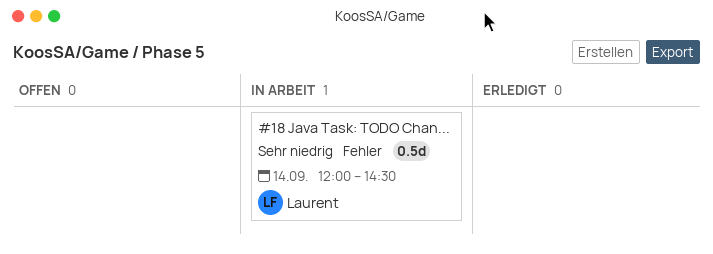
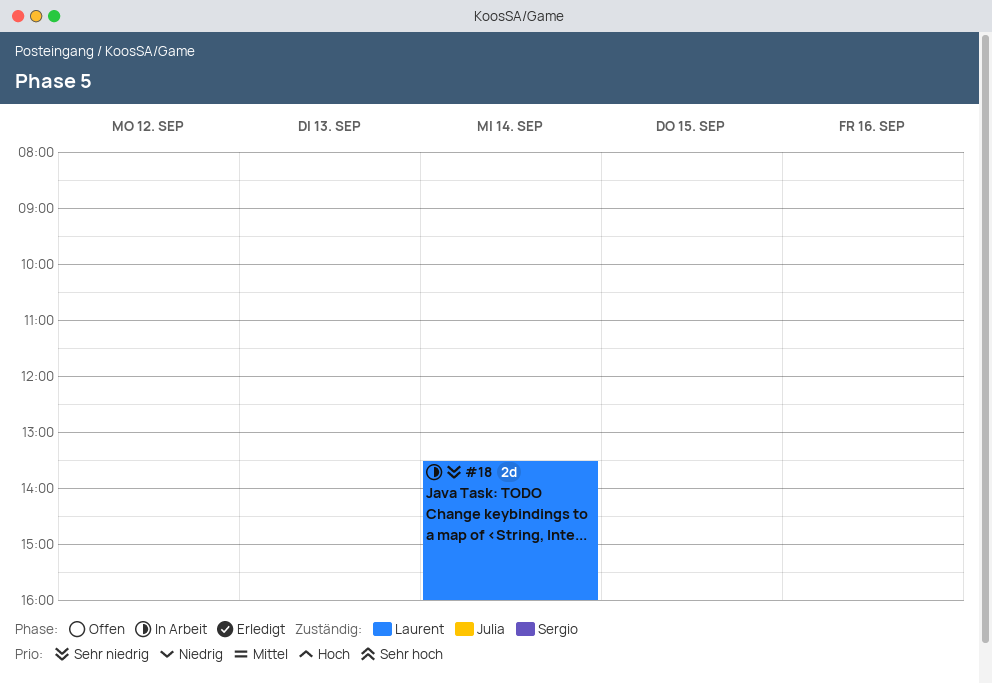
#18, estimate: 0.5d -> 2d
#18, begins: 12:00 -> 13:30
#18, ends: 14:30 -> 16:00

